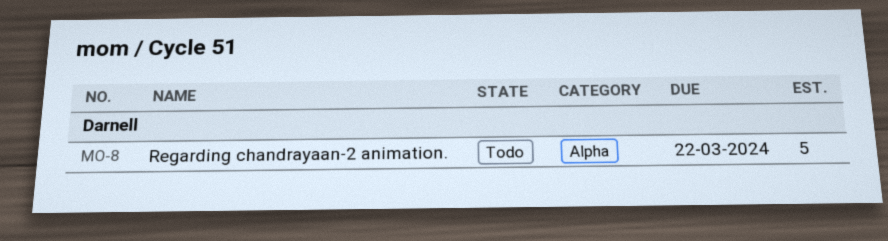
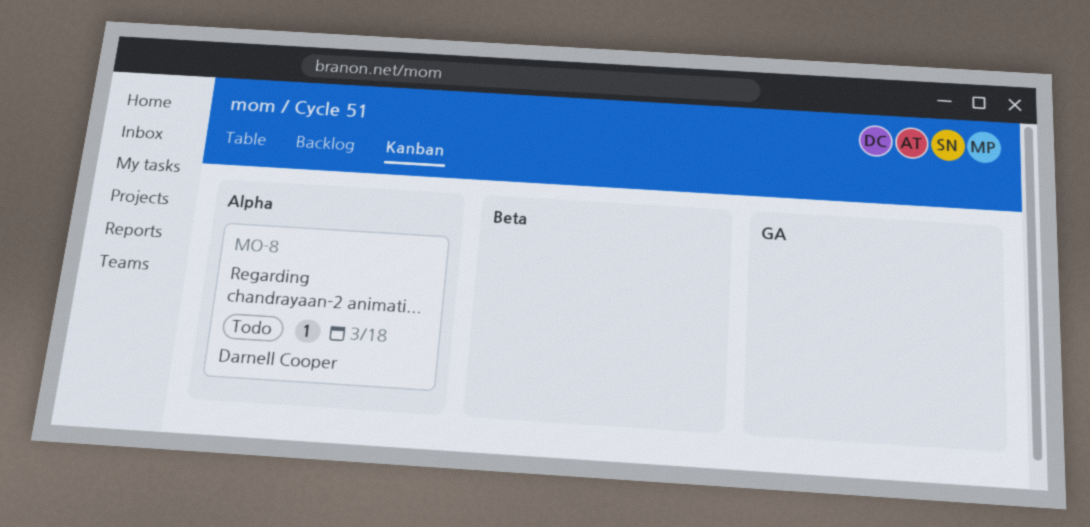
MO-8, estimate: 5 -> 1
MO-8, due: Mar 22 -> Mar 18

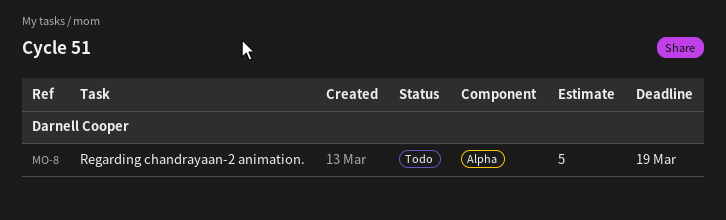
MO-8, estimate: 1 -> 5
MO-8, due: Mar 18 -> Mar 19

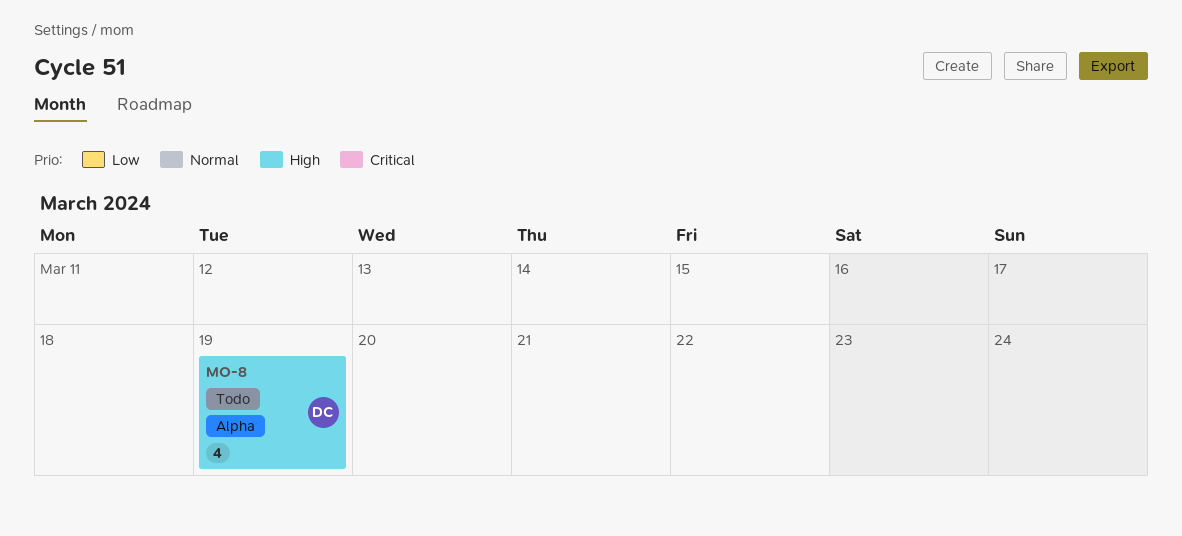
MO-8, estimate: 5 -> 4

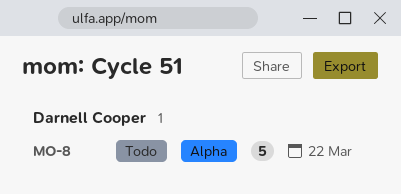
MO-8, estimate: 4 -> 5
MO-8, due: Mar 19 -> Mar 22

